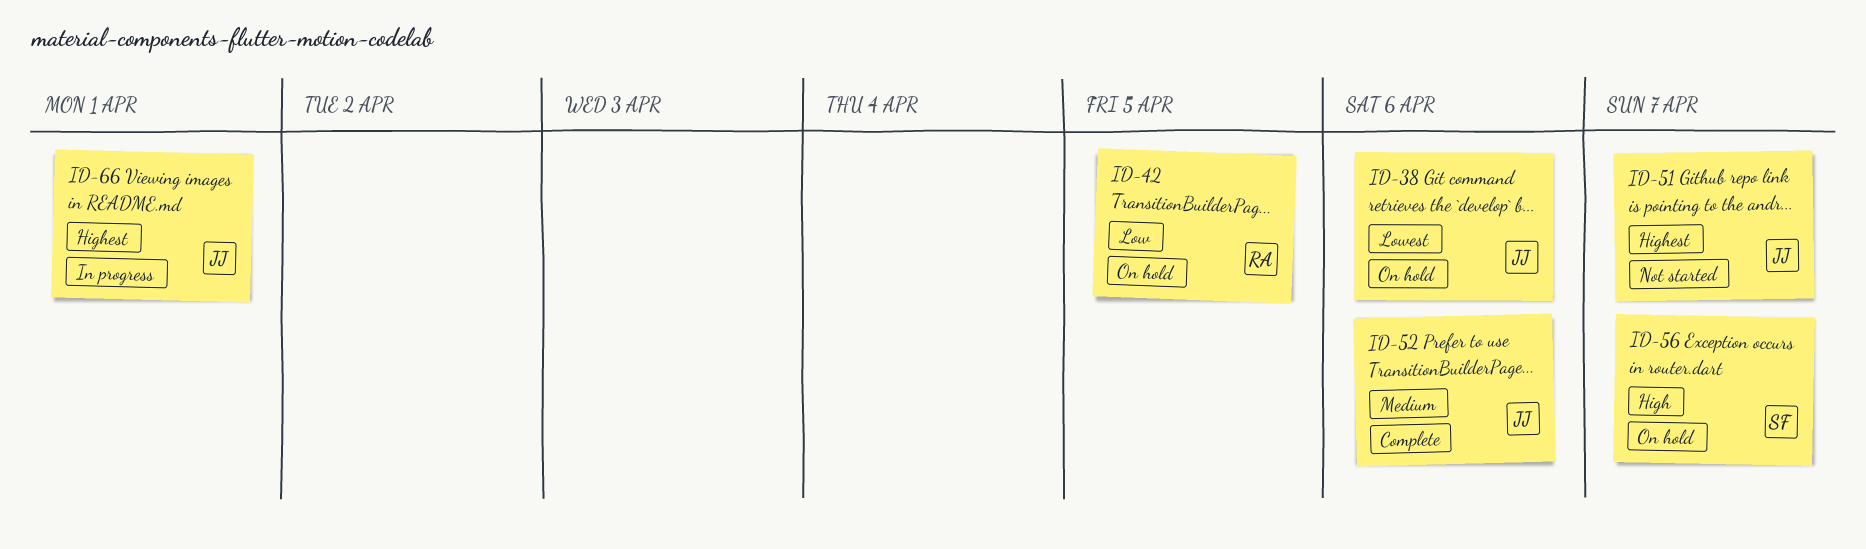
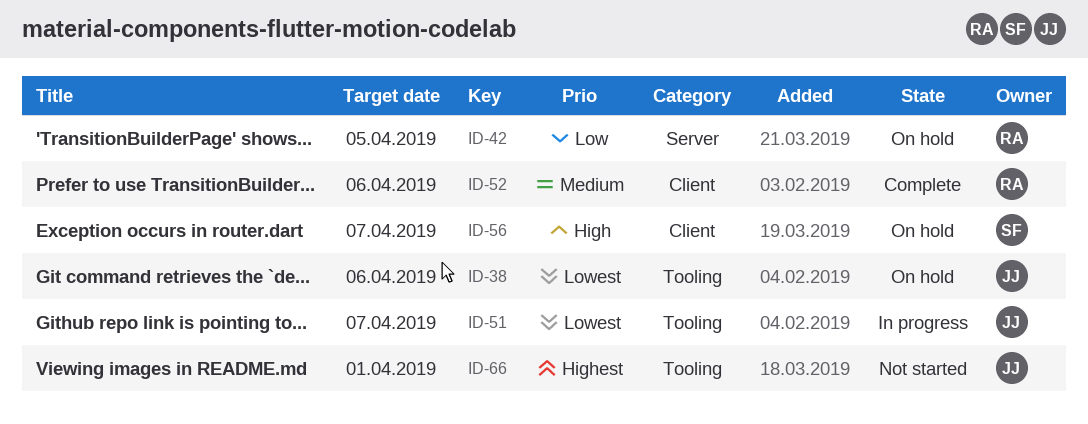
ID-51, status: Not started -> In progress
ID-51, priority: Highest -> Lowest
ID-52, owner: JJ -> RA
ID-66, status: In progress -> Not started

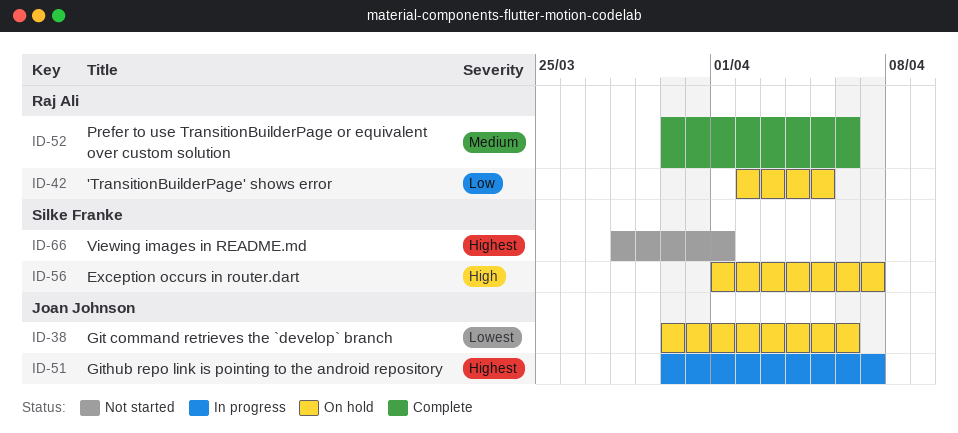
ID-51, priority: Lowest -> Highest
ID-66, owner: Joan Johnson -> Silke Franke

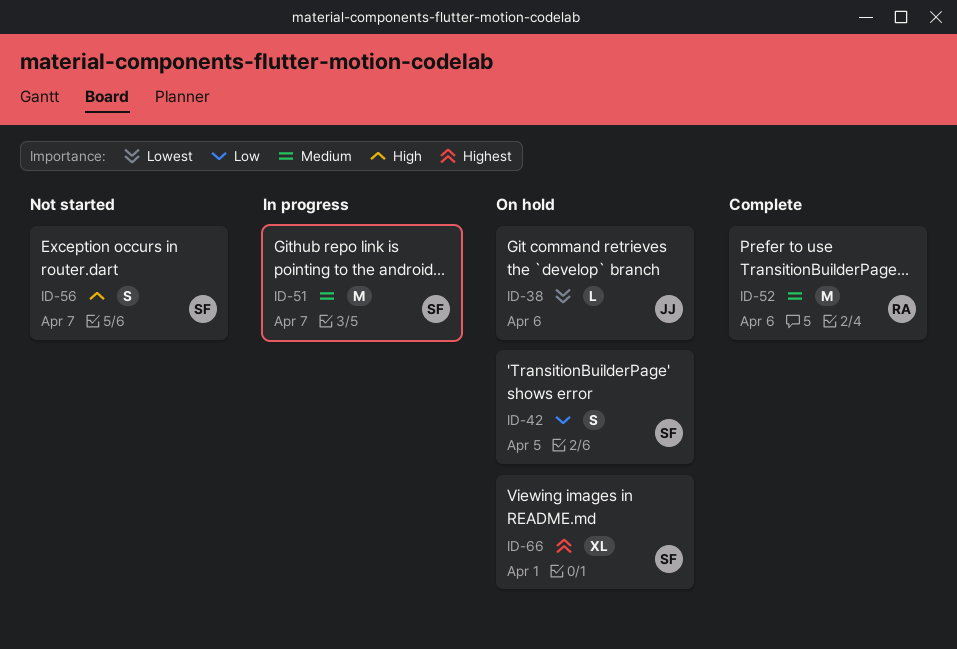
ID-42, owner: Raj Ali -> Silke Franke
ID-51, owner: Joan Johnson -> Silke Franke
ID-51, priority: Highest -> Medium
ID-56, status: On hold -> Not started
ID-66, status: Not started -> On hold

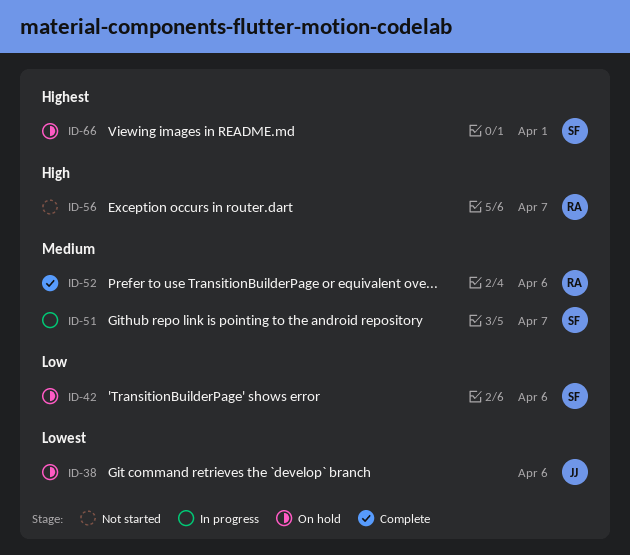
ID-42, due: Apr 5 -> Apr 6
ID-56, owner: SF -> RA

